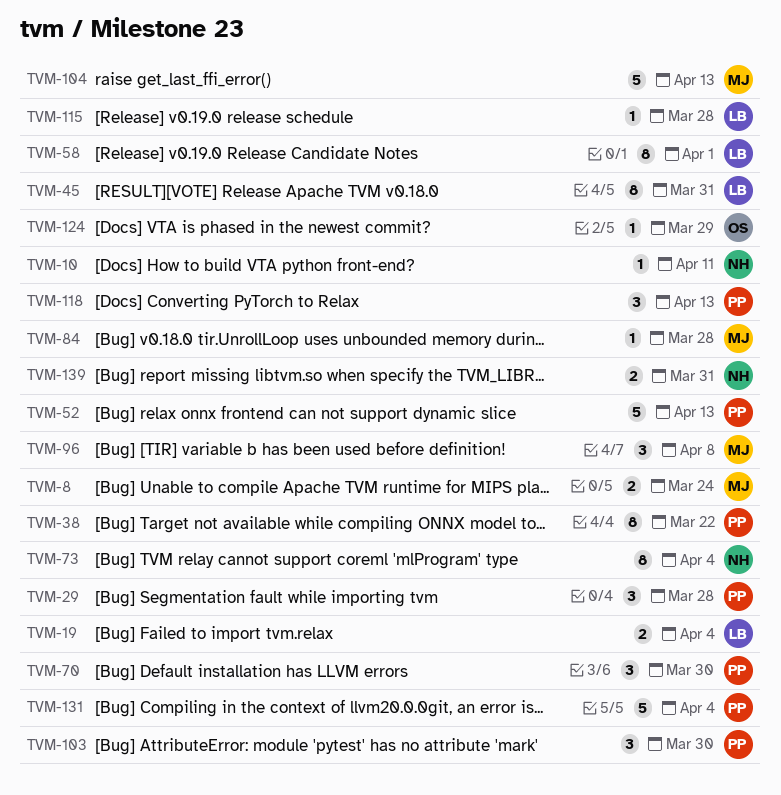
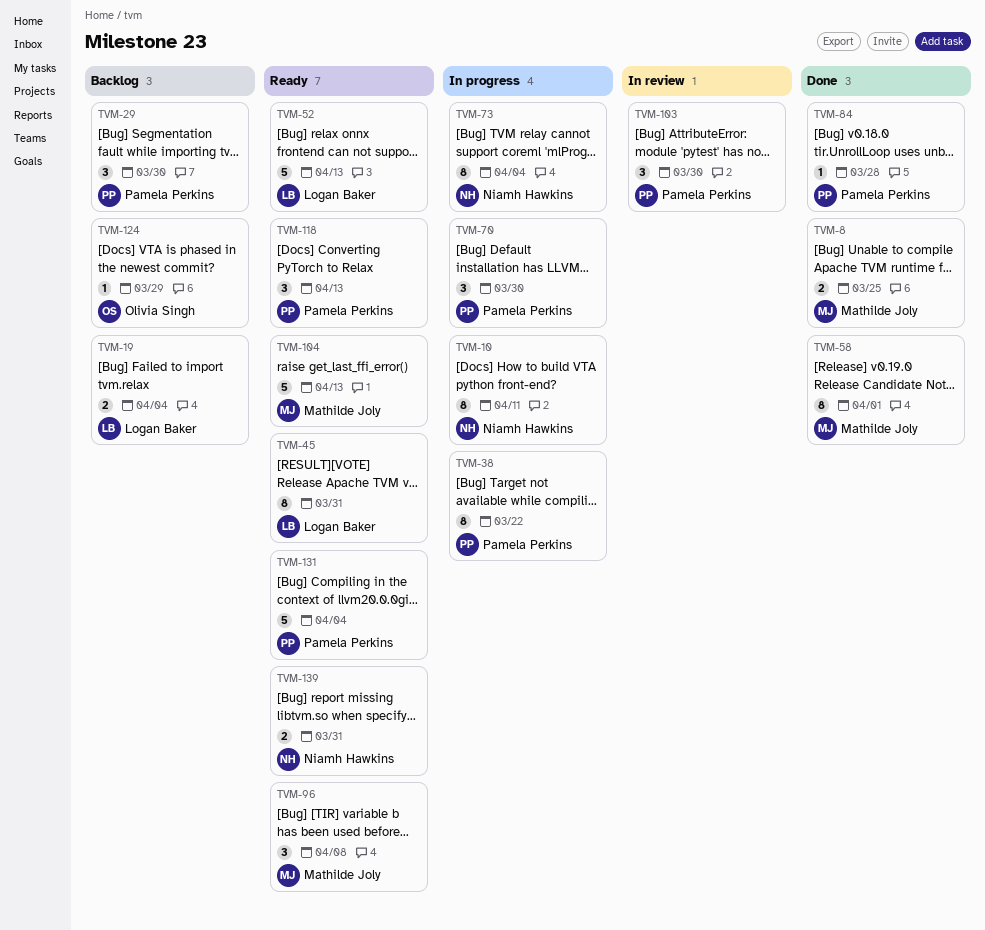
TVM-8, due: Mar 24 -> Mar 25
TVM-10, estimate: 1 -> 8
TVM-29, due: Mar 28 -> Mar 30
TVM-52, owner: Pamela Perkins -> Logan Baker
TVM-58, owner: Logan Baker -> Mathilde Joly
TVM-84, owner: Mathilde Joly -> Pamela Perkins
TVM-115: present -> none

